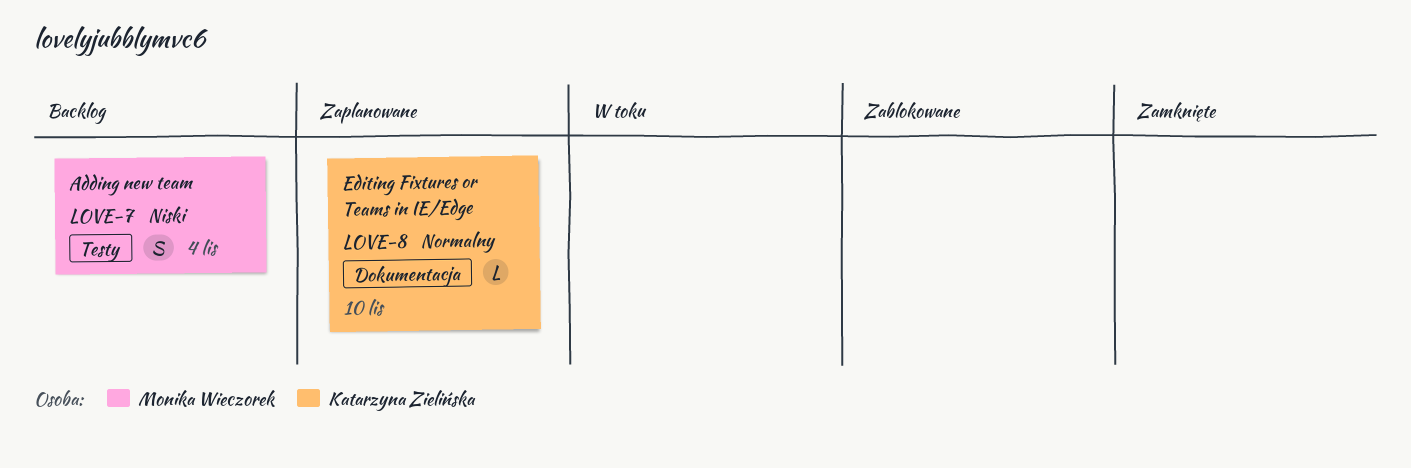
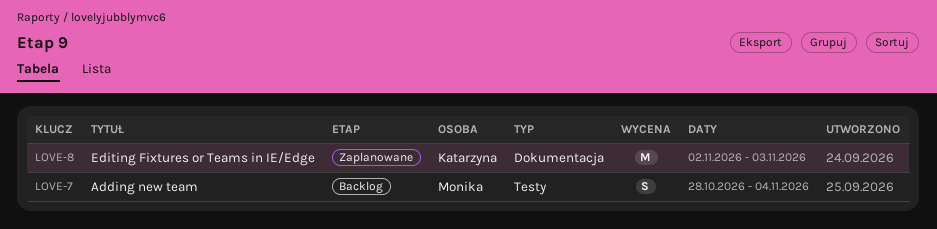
LOVE-8, estimate: L -> M
LOVE-8, due: Nov 10 -> Nov 3

